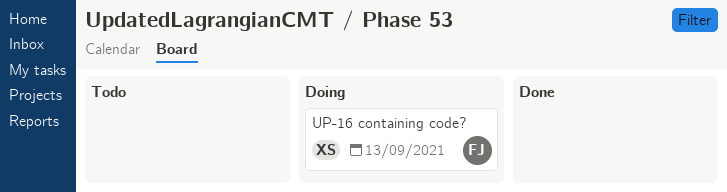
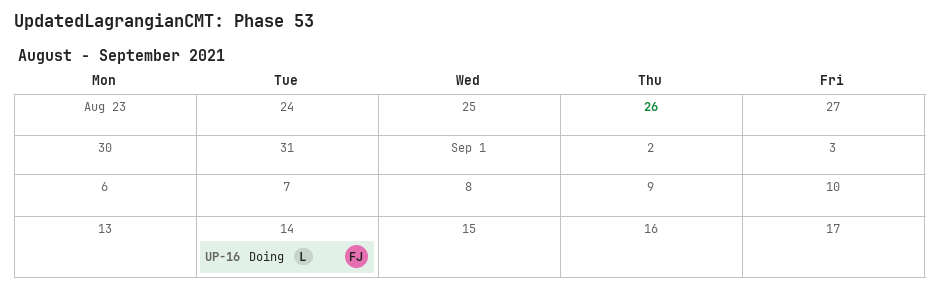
UP-16, estimate: XS -> L
UP-16, due: Sep 13 -> Sep 14

